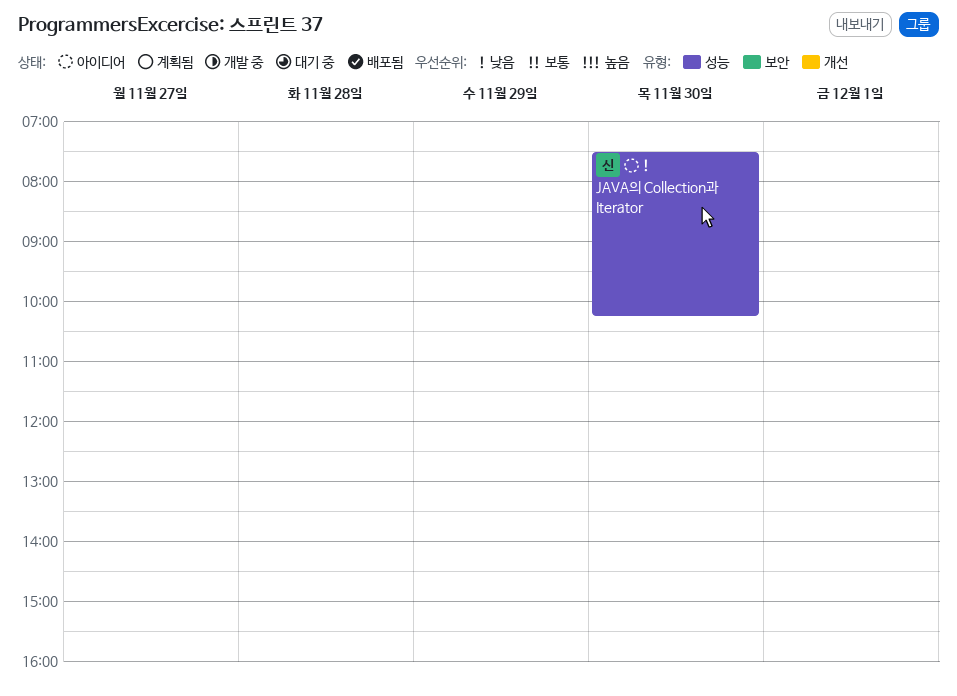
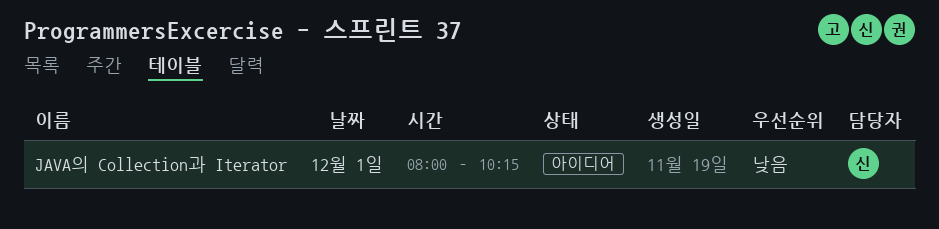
JAVA의 Collection과 Iterator, day: Nov 30 -> Dec 1
JAVA의 Collection과 Iterator, begins: 07:30 -> 08:00

